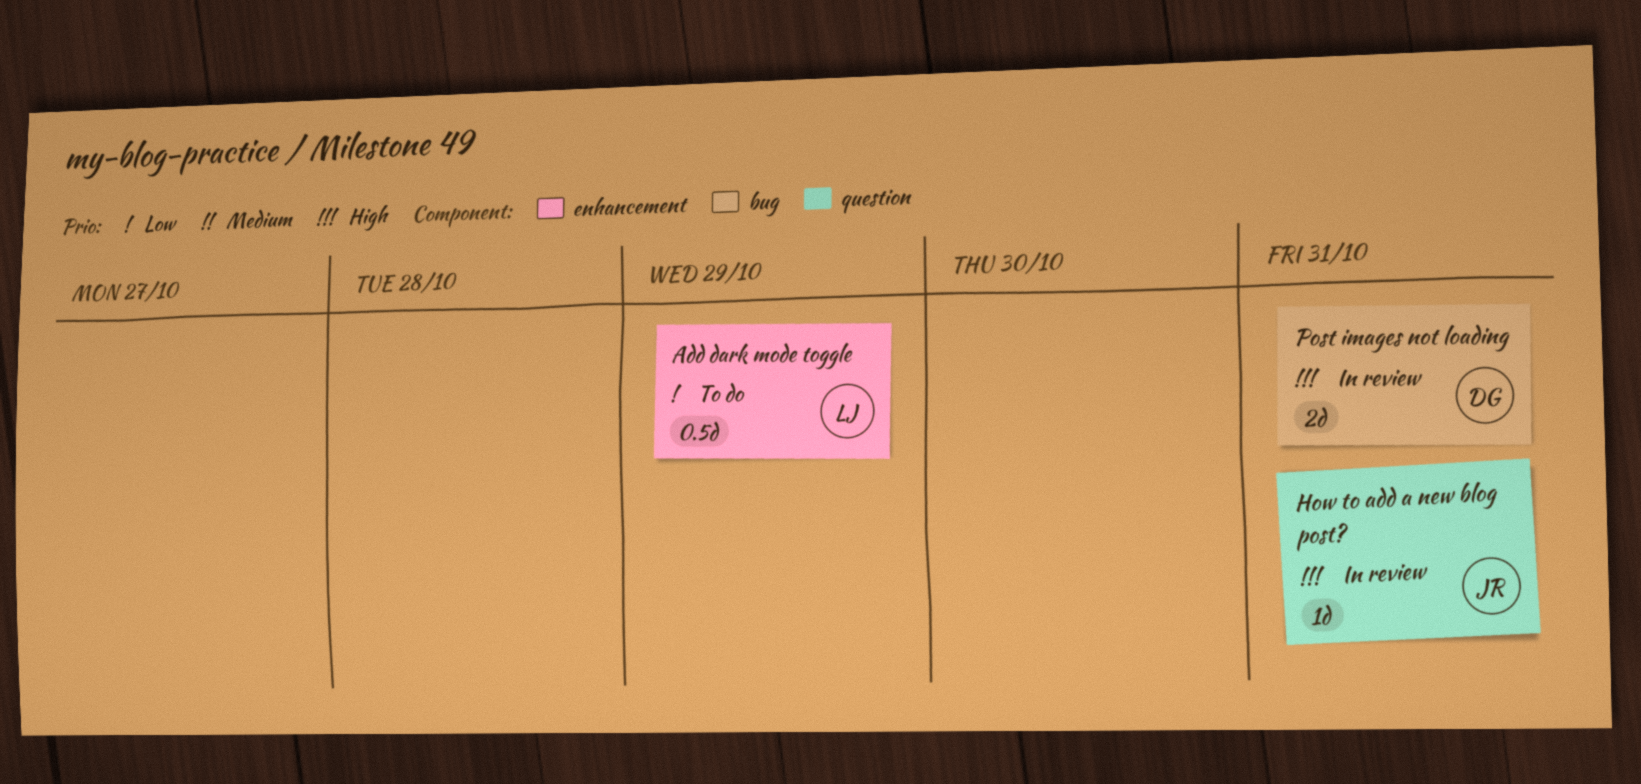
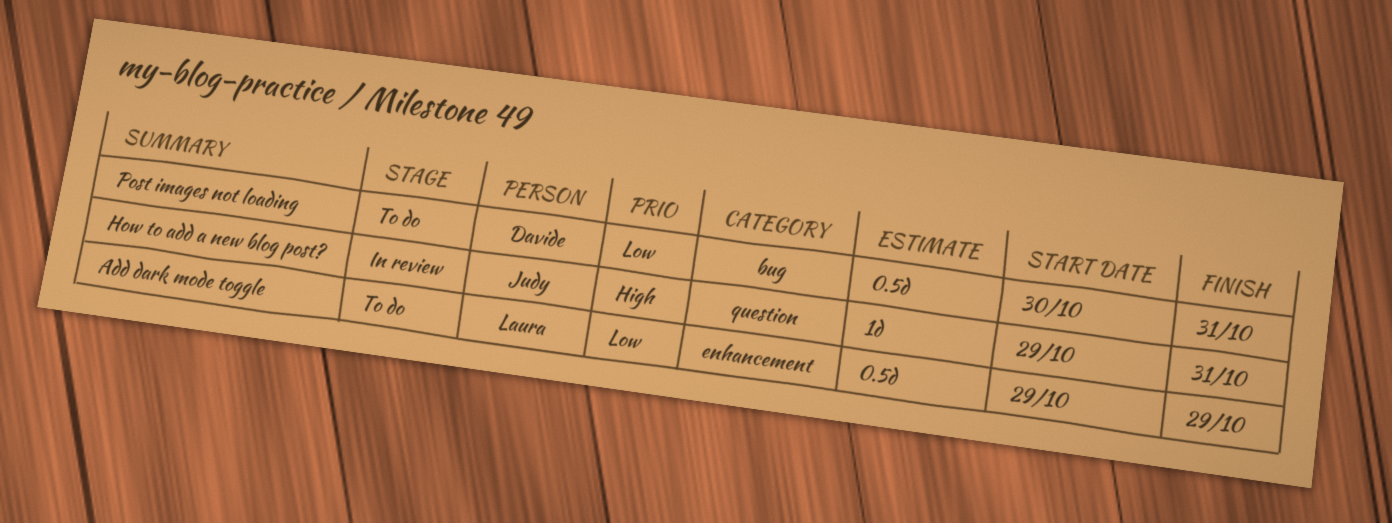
Post images not loading, status: In review -> To do
Post images not loading, priority: High -> Low
Post images not loading, estimate: 2d -> 0.5d

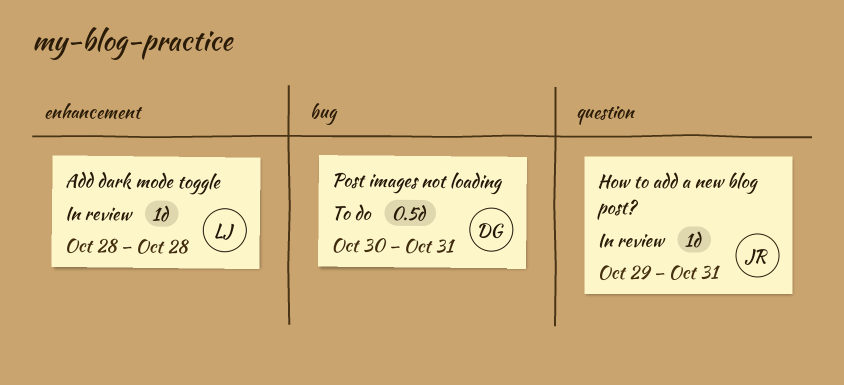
Add dark mode toggle, status: To do -> In review
Add dark mode toggle, estimate: 0.5d -> 1d
Add dark mode toggle, start: Oct 29 -> Oct 28
Add dark mode toggle, due: Oct 29 -> Oct 28

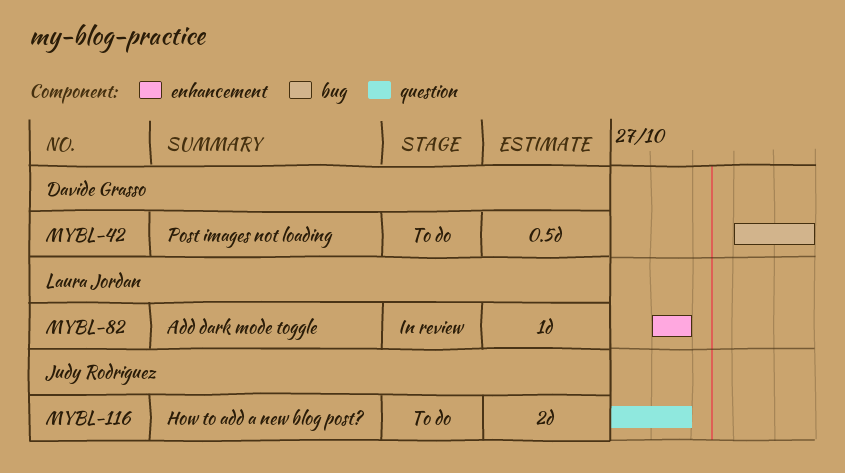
How to add a new blog post?, status: In review -> To do
How to add a new blog post?, estimate: 1d -> 2d
How to add a new blog post?, start: Oct 29 -> Oct 27
How to add a new blog post?, due: Oct 31 -> Oct 28

